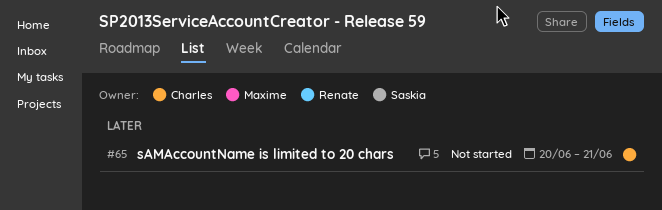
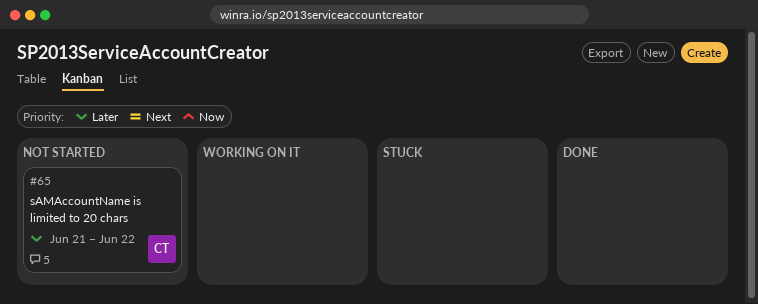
#65, start: Jun 20 -> Jun 21
#65, due: Jun 21 -> Jun 22

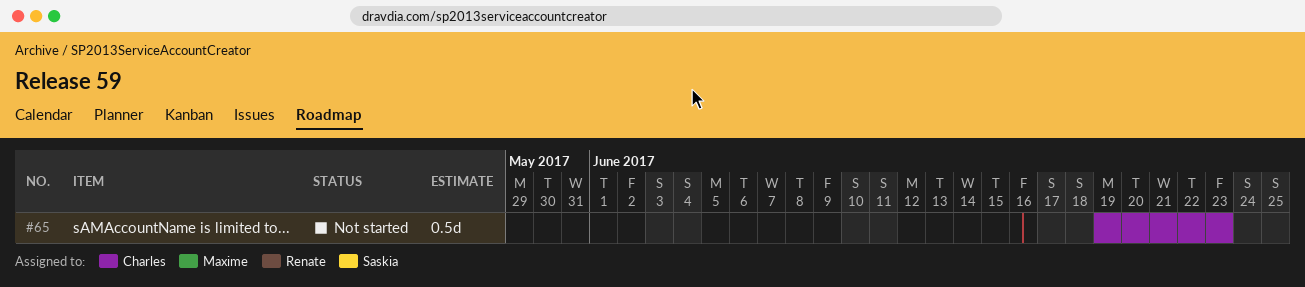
#65, start: Jun 21 -> Jun 19
#65, due: Jun 22 -> Jun 23

